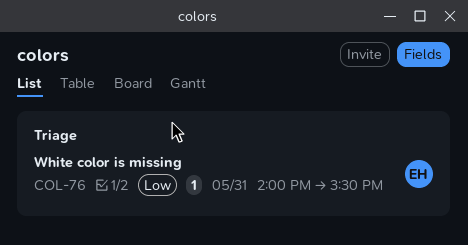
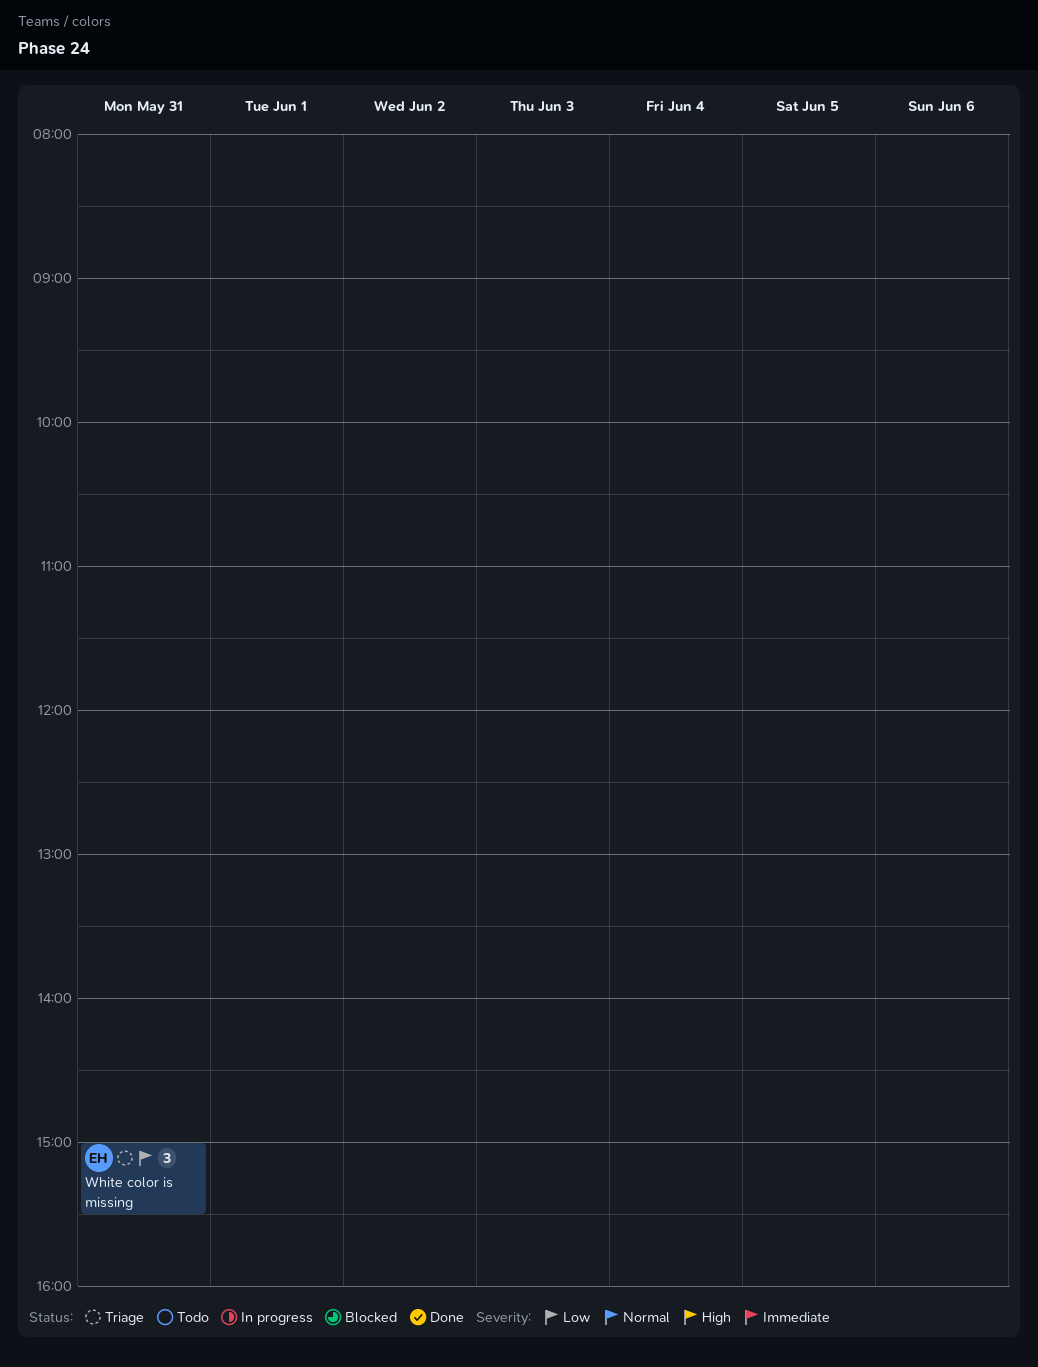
White color is missing, estimate: 1 -> 3
White color is missing, begins: 14:00 -> 15:00

